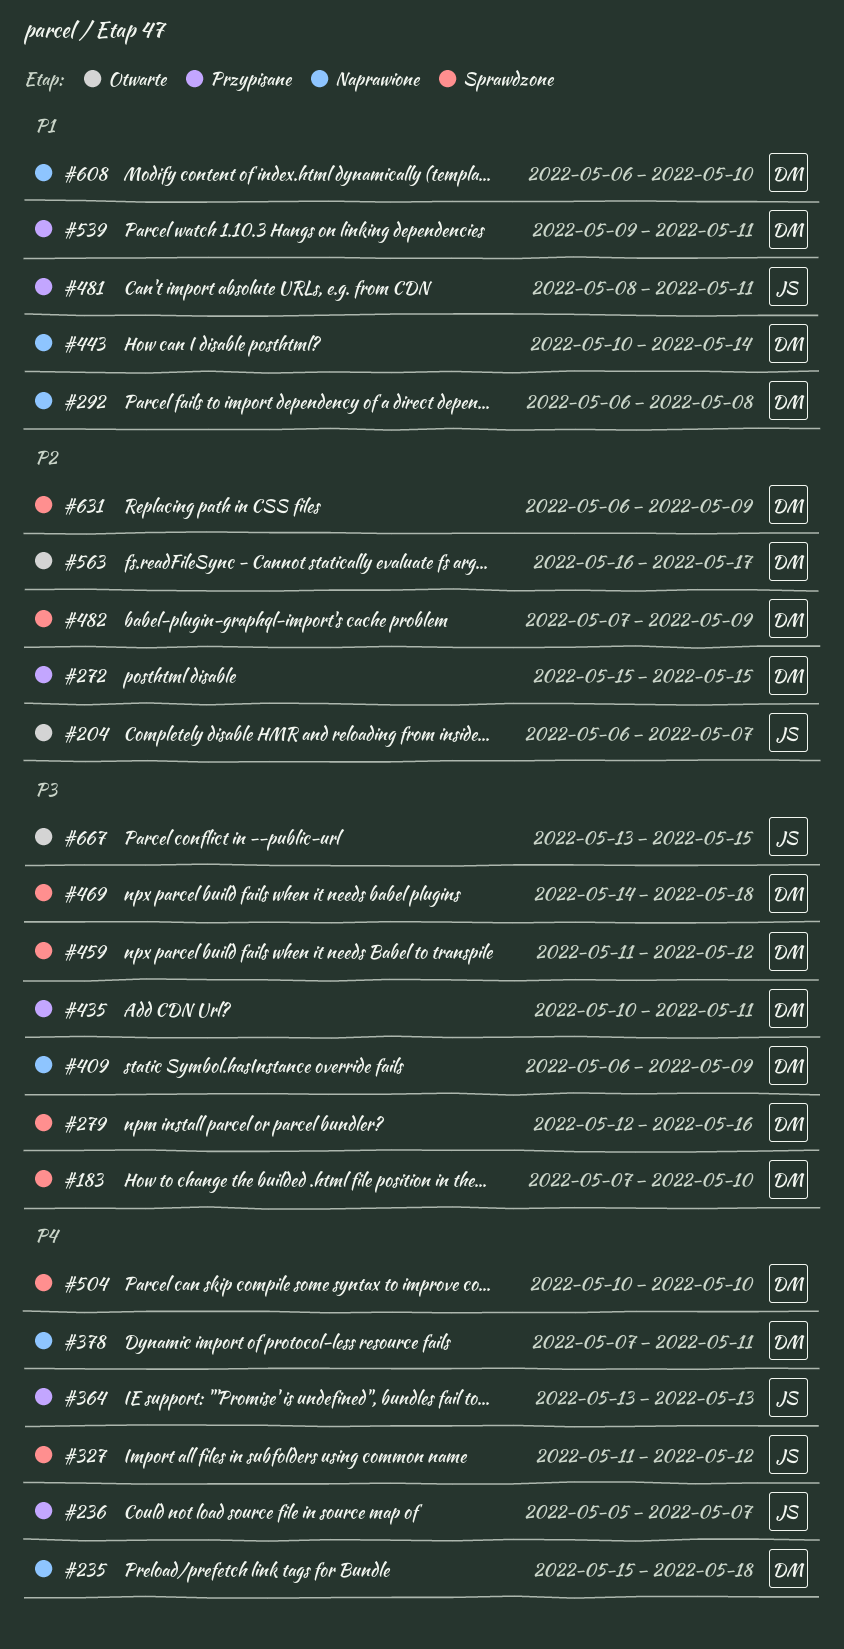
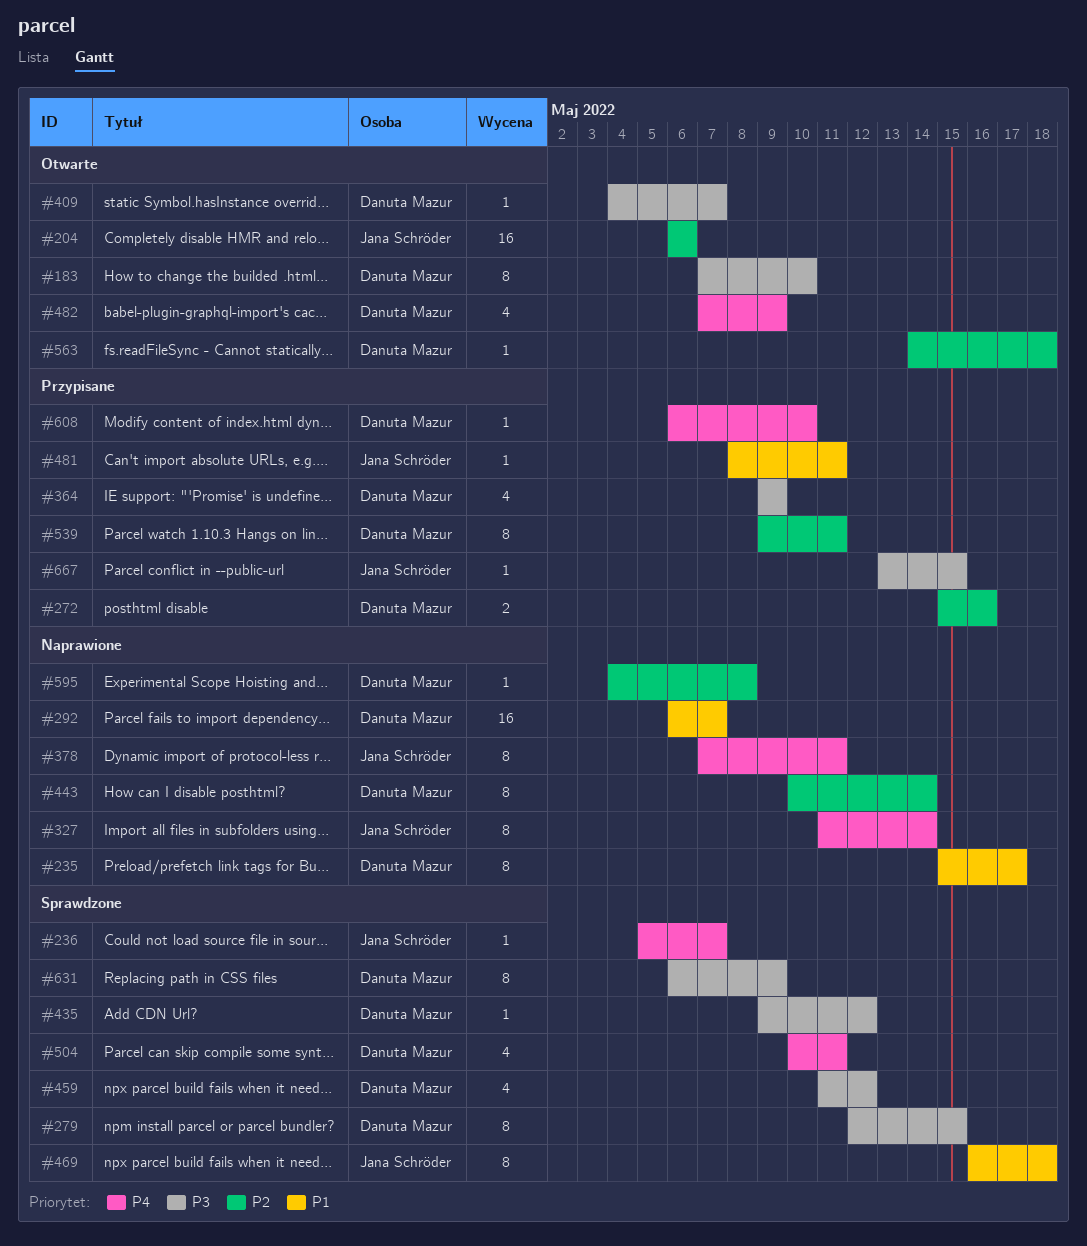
#183, status: Sprawdzone -> Otwarte
#204, due: May 7 -> May 6
#235, priority: P4 -> P1
#235, due: May 18 -> May 17
#236, status: Przypisane -> Sprawdzone
#272, due: May 15 -> May 16
#279, due: May 16 -> May 15
#292, due: May 8 -> May 7
#327, status: Sprawdzone -> Naprawione
#327, due: May 12 -> May 14
#364, owner: Jana Schröder -> Danuta Mazur
#364, priority: P4 -> P3
#364, start: May 13 -> May 9
#364, due: May 13 -> May 9
#378, owner: Danuta Mazur -> Jana Schröder
#409, status: Naprawione -> Otwarte
#409, start: May 6 -> May 4
#409, due: May 9 -> May 7
#435, status: Przypisane -> Sprawdzone
#435, start: May 10 -> May 9
#435, due: May 11 -> May 12
#443, priority: P1 -> P2
#469, owner: Danuta Mazur -> Jana Schröder
#469, priority: P3 -> P1
#469, start: May 14 -> May 16
#482, status: Sprawdzone -> Otwarte
#482, priority: P2 -> P4
#504, due: May 10 -> May 11
#539, priority: P1 -> P2
#563, start: May 16 -> May 14
#563, due: May 17 -> May 18
#595: none -> present
#608, status: Naprawione -> Przypisane
#608, priority: P1 -> P4
#631, priority: P2 -> P3
#667, status: Otwarte -> Przypisane

